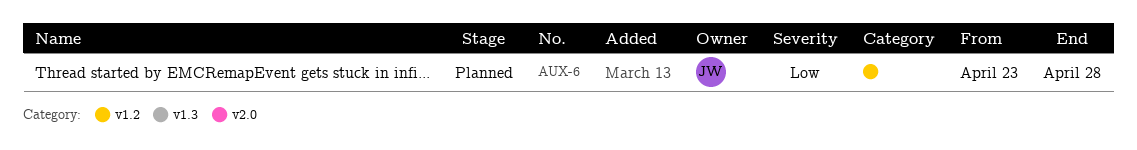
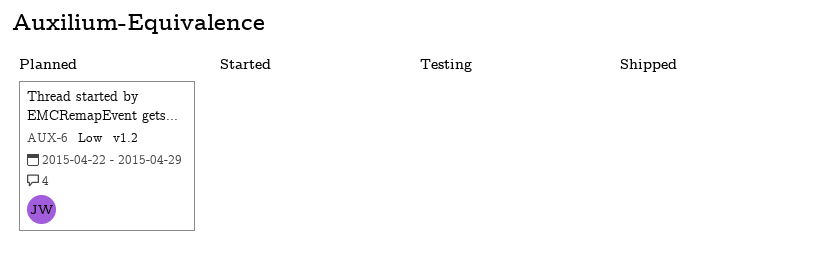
AUX-6, start: Apr 23 -> Apr 22
AUX-6, due: Apr 28 -> Apr 29

